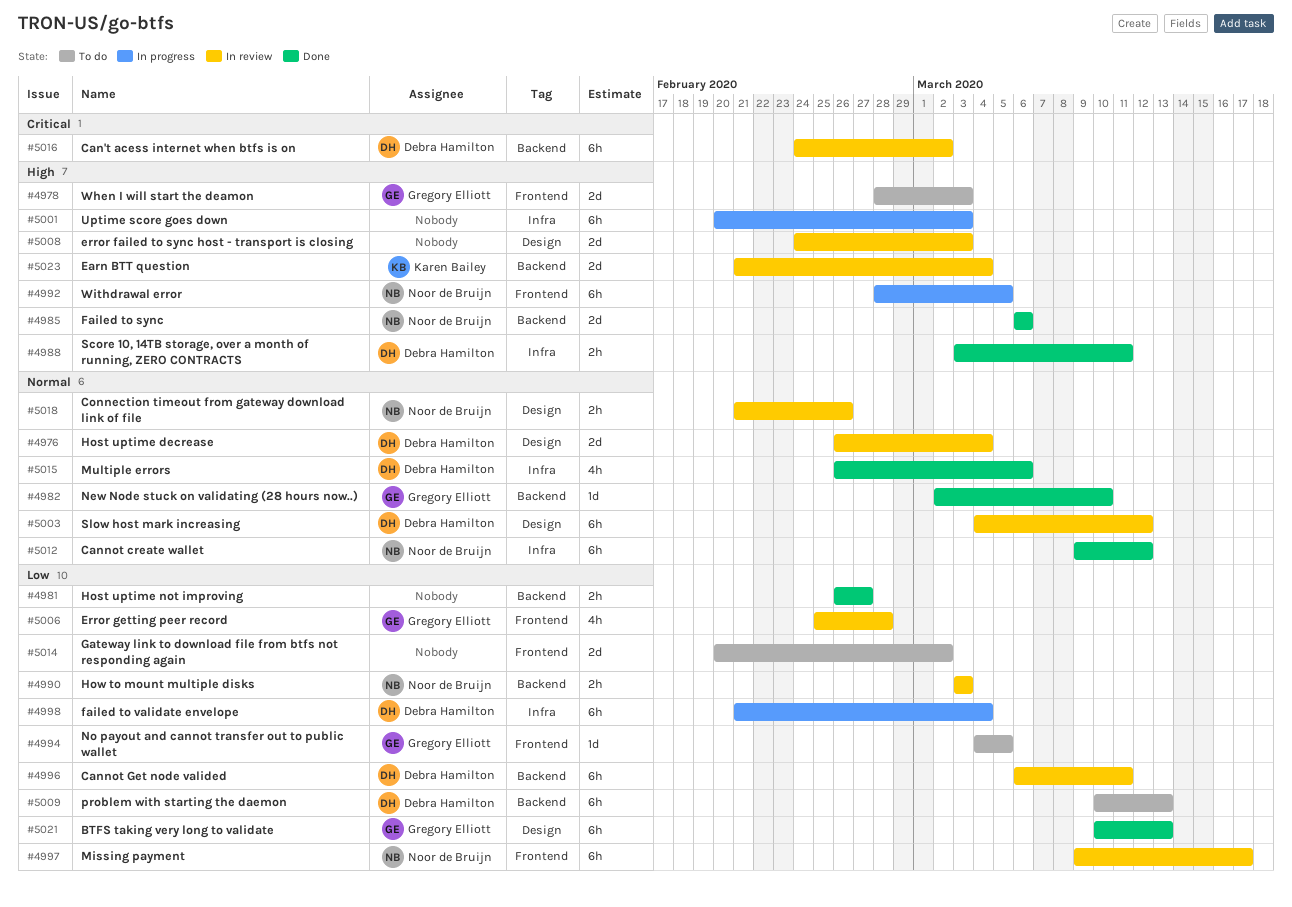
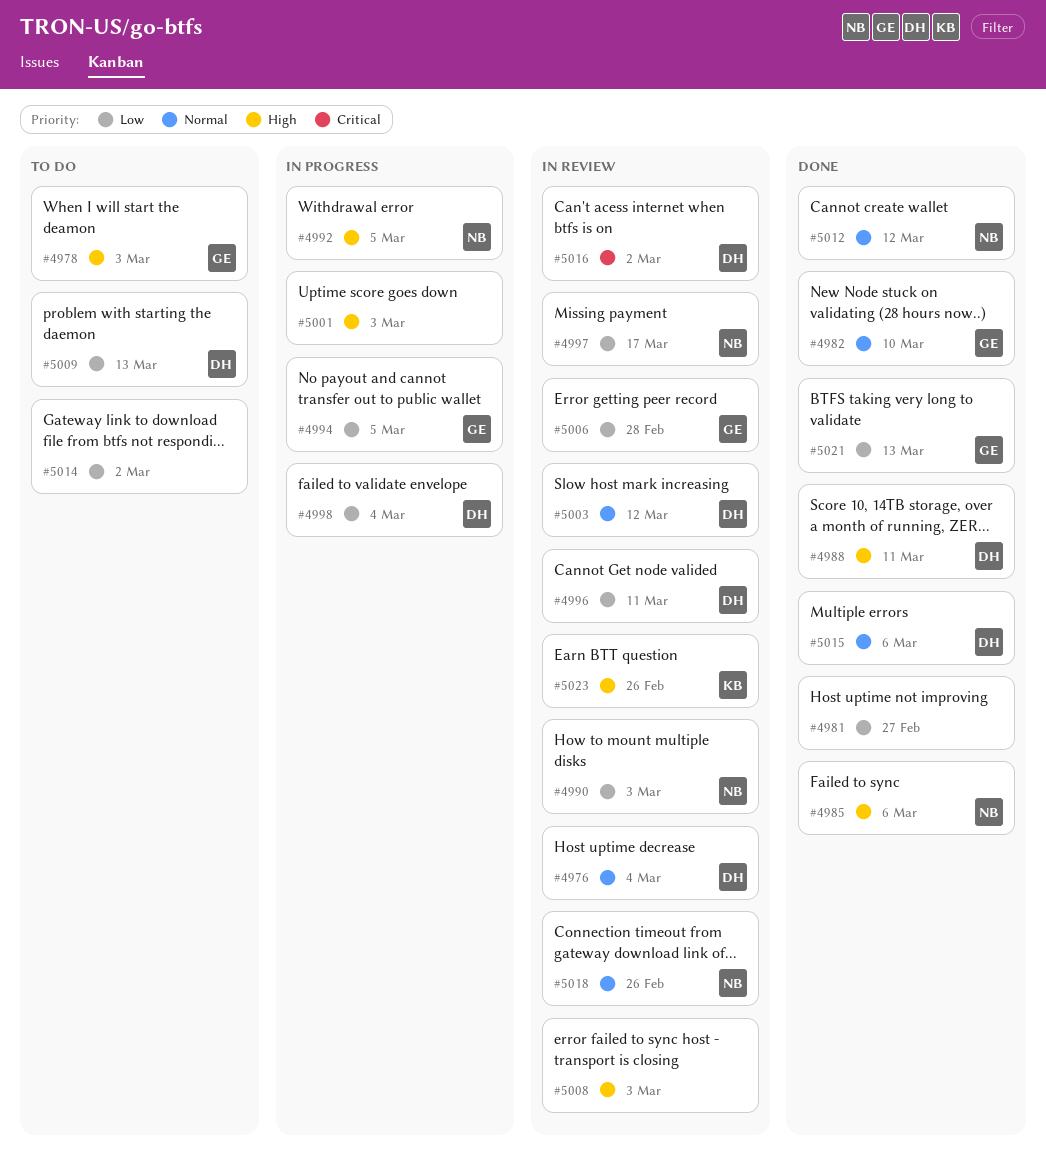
#4994, status: To do -> In progress
#5023, due: Mar 4 -> Feb 26

